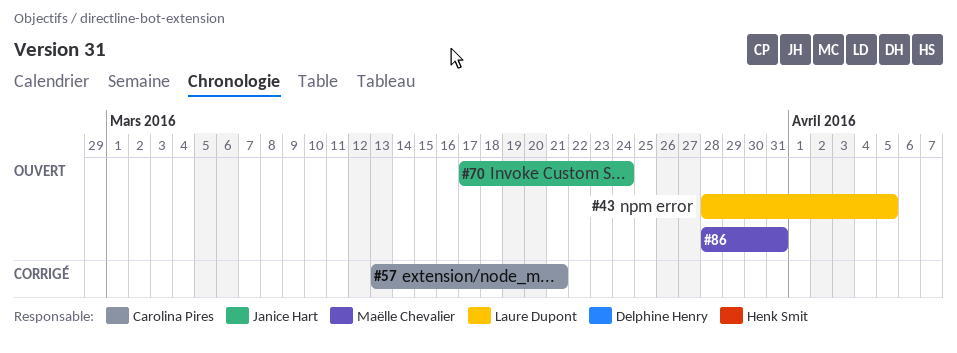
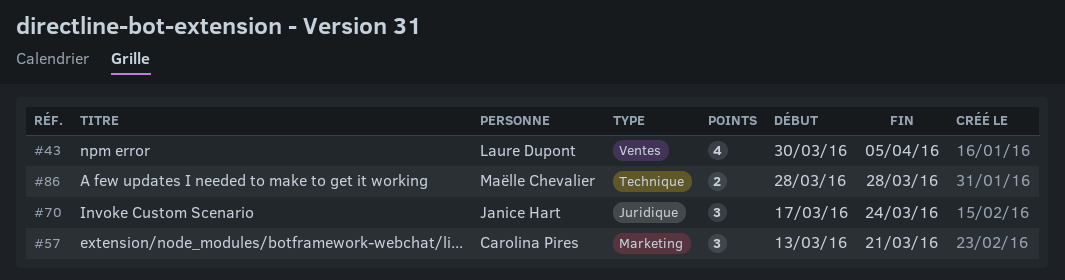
#43, start: Mar 28 -> Mar 30
#86, due: Mar 31 -> Mar 28

